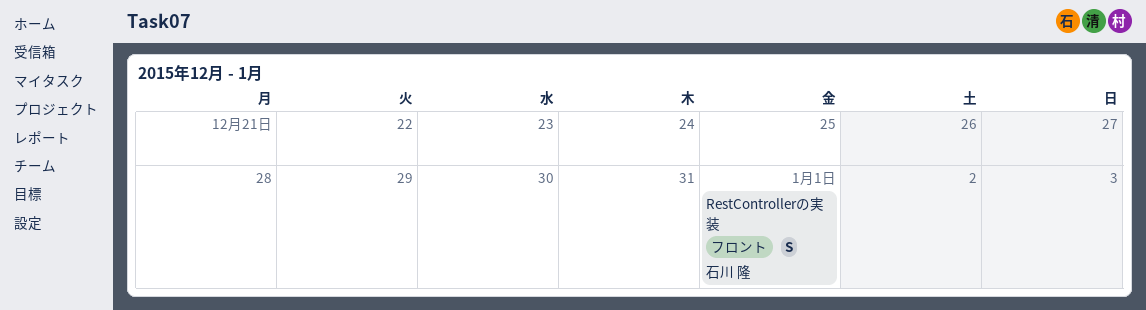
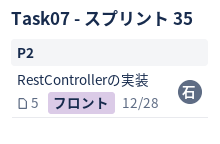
RestControllerの実装, due: Jan 1 -> Dec 28

